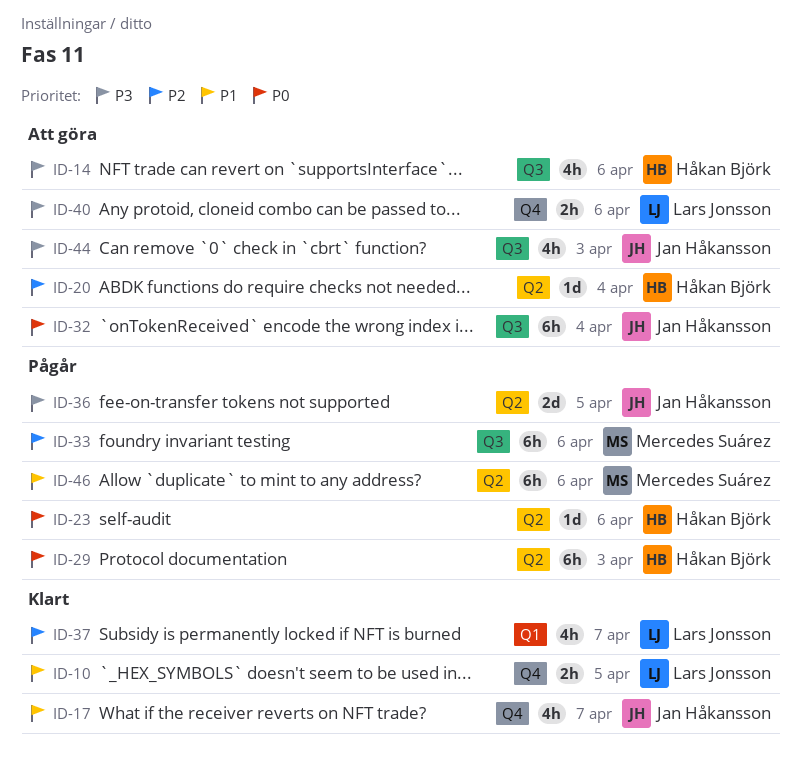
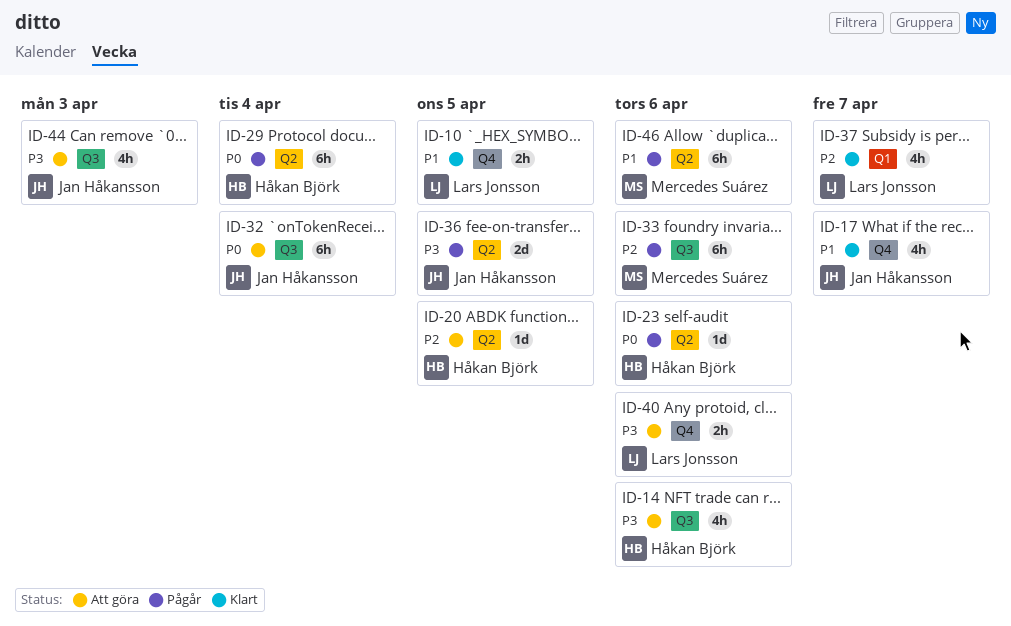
ID-20, due: Apr 4 -> Apr 5
ID-29, due: Apr 3 -> Apr 4

